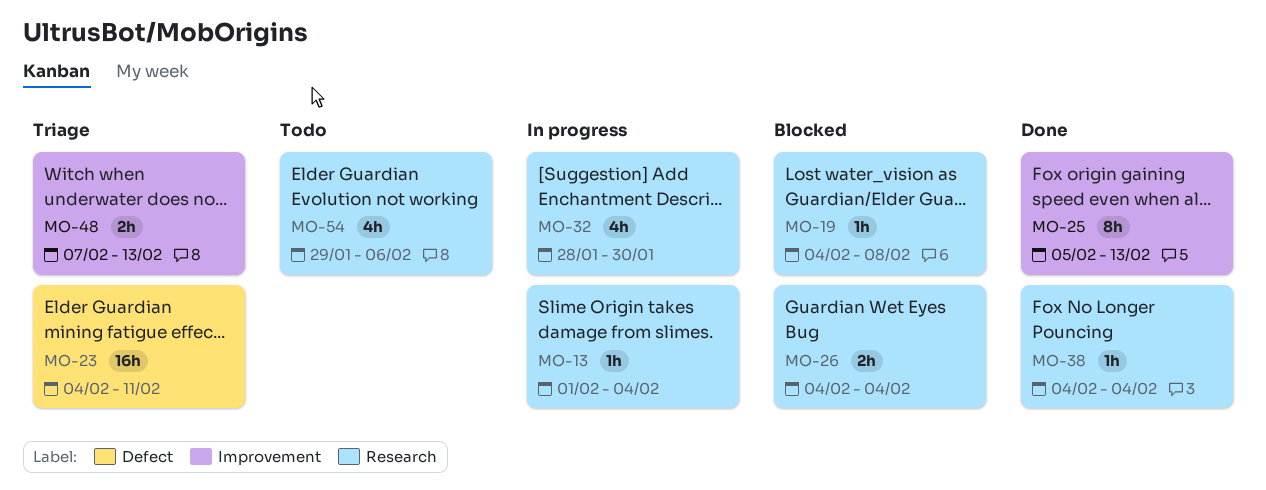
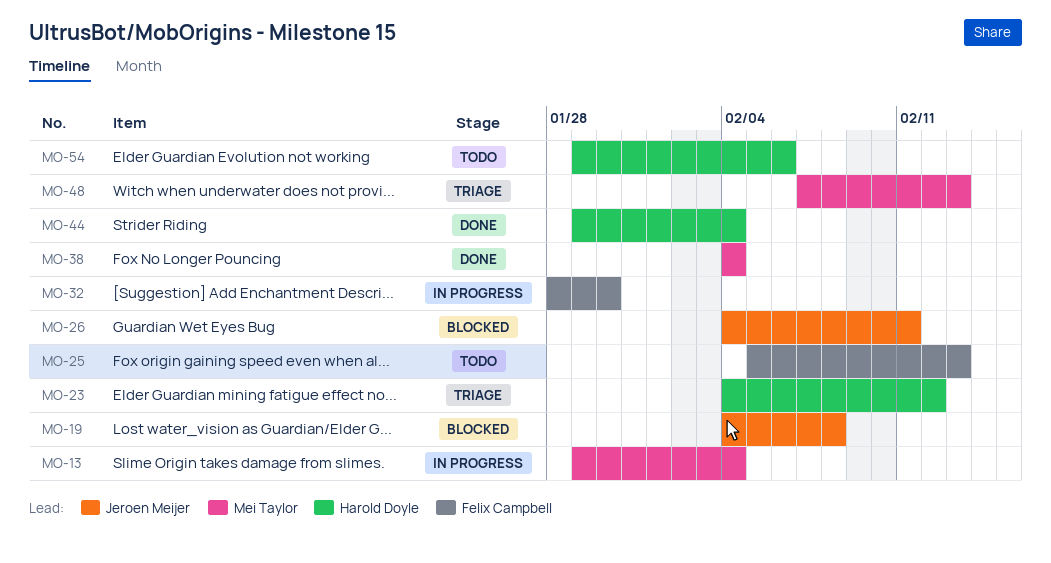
MO-13, start: Feb 1 -> Jan 29
MO-23, due: Feb 11 -> Feb 12
MO-25, status: Done -> Todo
MO-26, due: Feb 4 -> Feb 11
MO-44: none -> present

